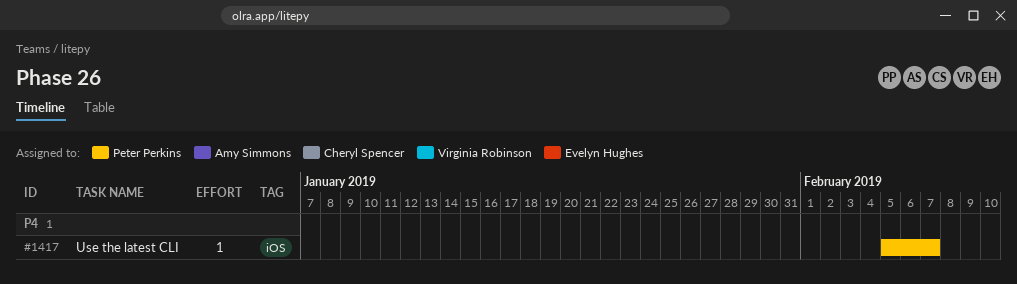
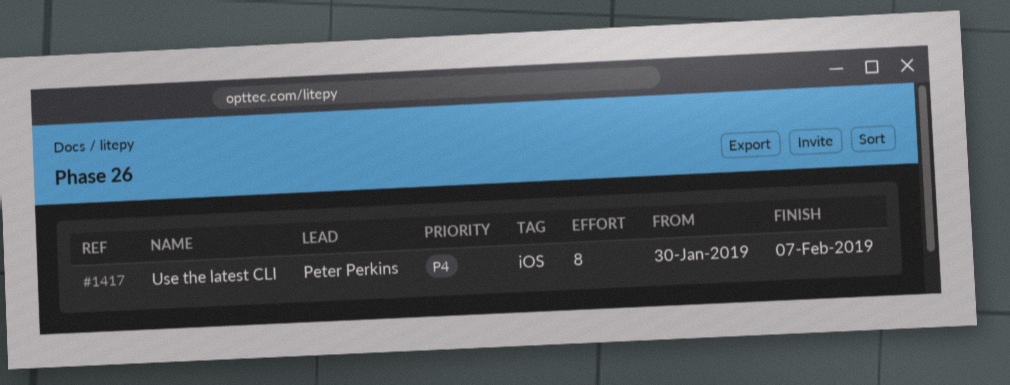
#1417, estimate: 1 -> 8
#1417, start: Feb 5 -> Jan 30

